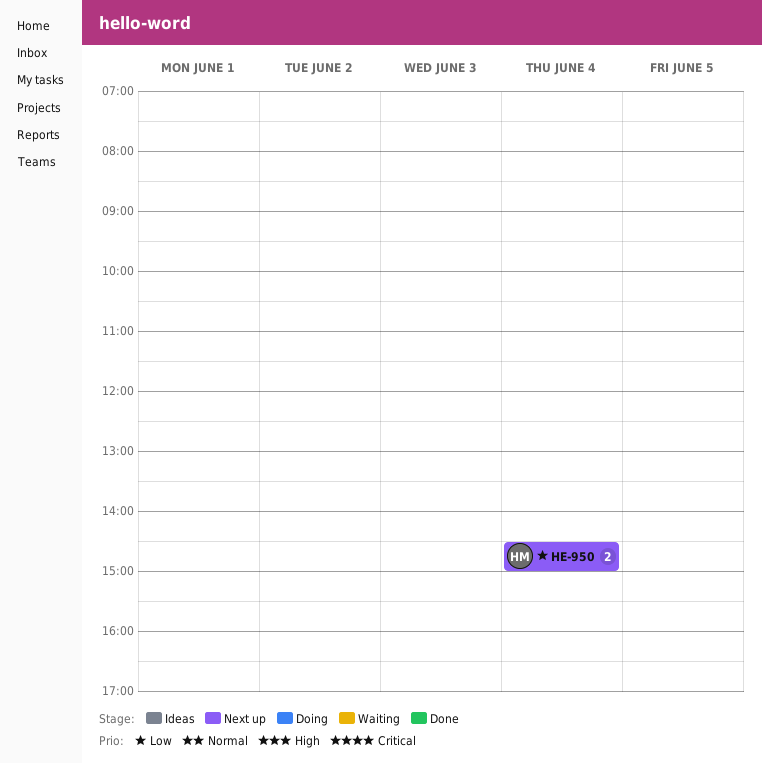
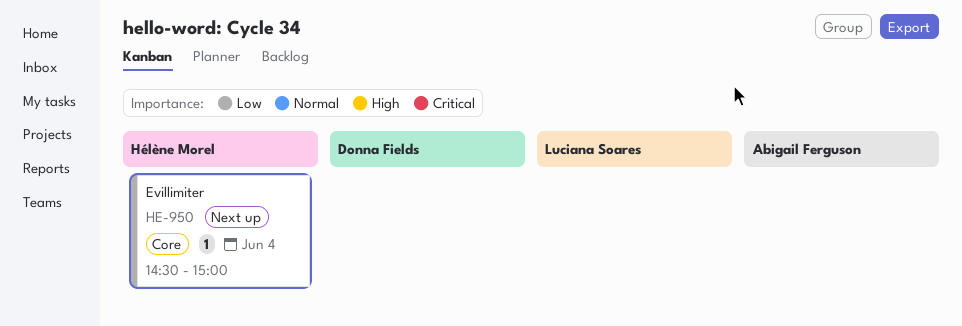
HE-950, estimate: 2 -> 1

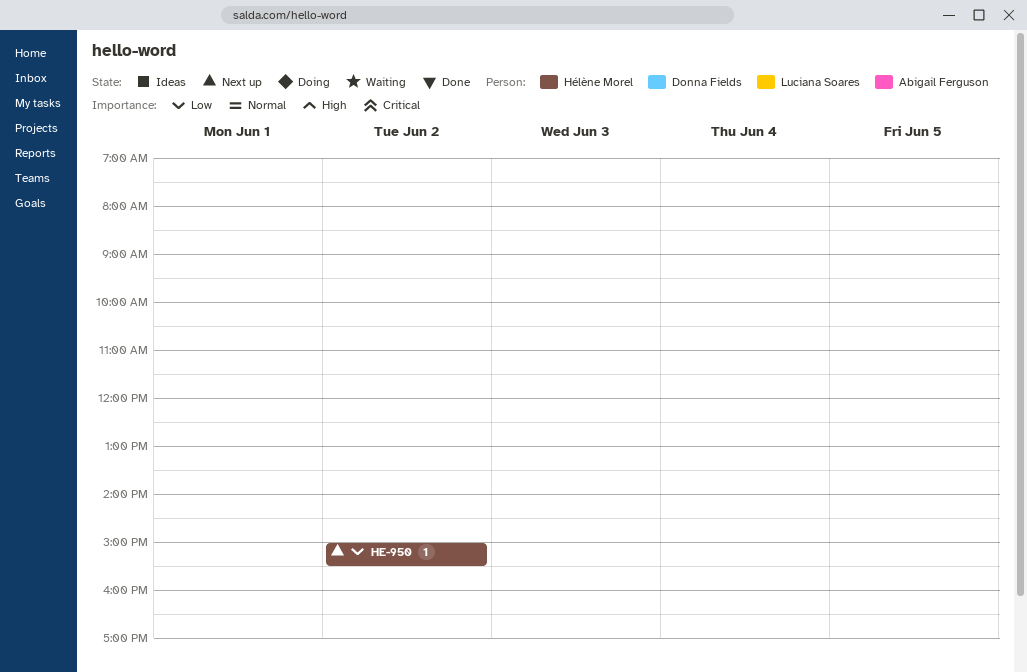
HE-950, day: Jun 4 -> Jun 2
HE-950, begins: 14:30 -> 15:00
HE-950, ends: 15:00 -> 15:30

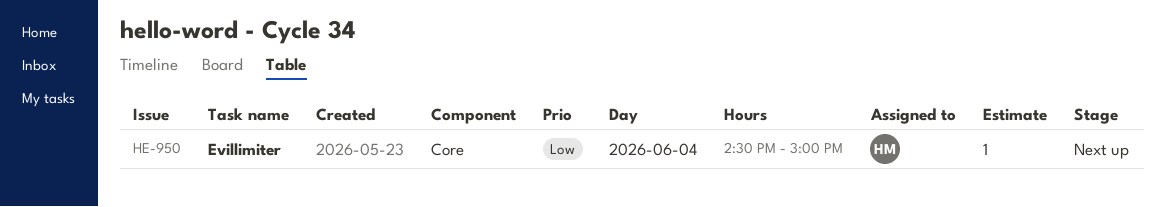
HE-950, day: Jun 2 -> Jun 4
HE-950, begins: 15:00 -> 14:30
HE-950, ends: 15:30 -> 15:00

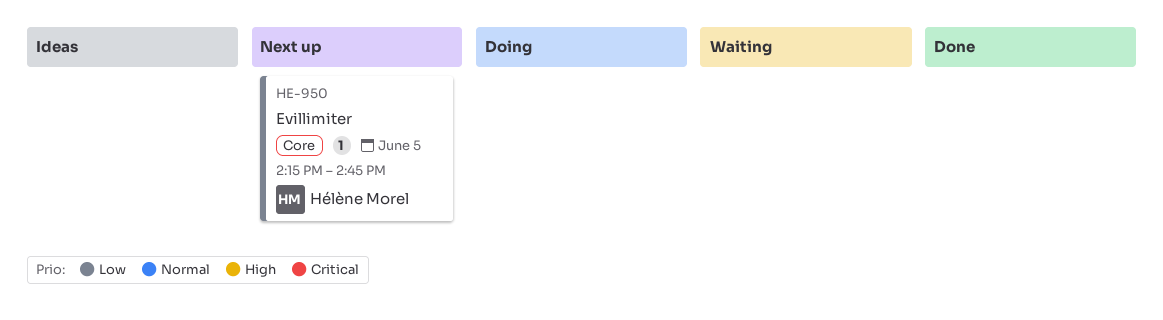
HE-950, day: Jun 4 -> Jun 5
HE-950, begins: 14:30 -> 14:15
HE-950, ends: 15:00 -> 14:45

